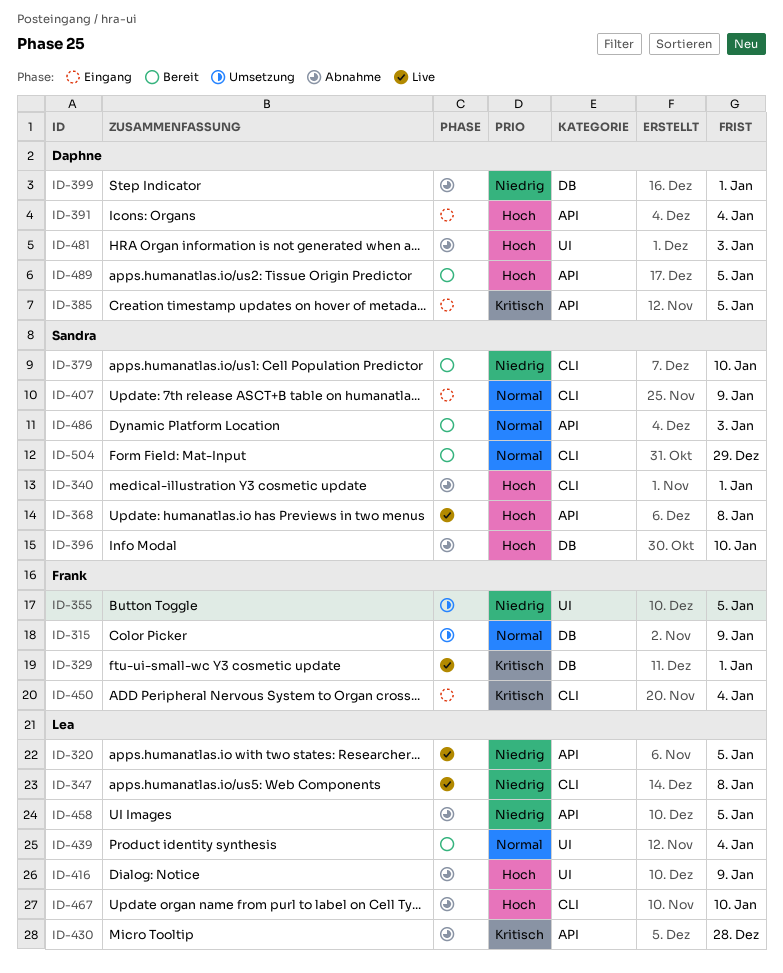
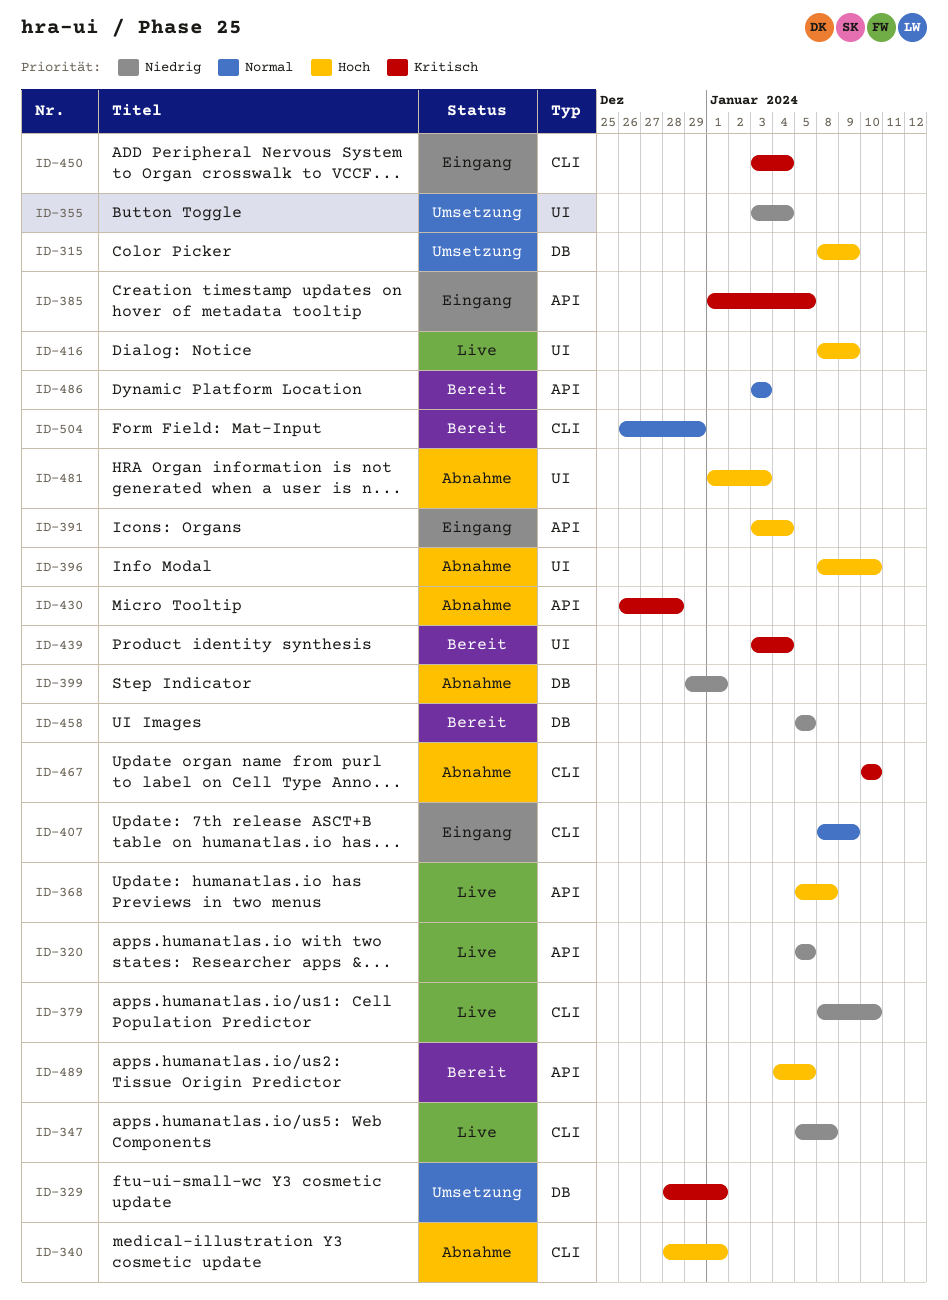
ID-315, priority: Normal -> Hoch
ID-329, status: Live -> Umsetzung
ID-355, due: Jan 5 -> Jan 4
ID-379, status: Bereit -> Live
ID-396, label: DB -> UI
ID-416, status: Abnahme -> Live
ID-439, priority: Normal -> Kritisch
ID-458, status: Abnahme -> Bereit
ID-458, label: API -> DB
ID-467, priority: Hoch -> Kritisch

